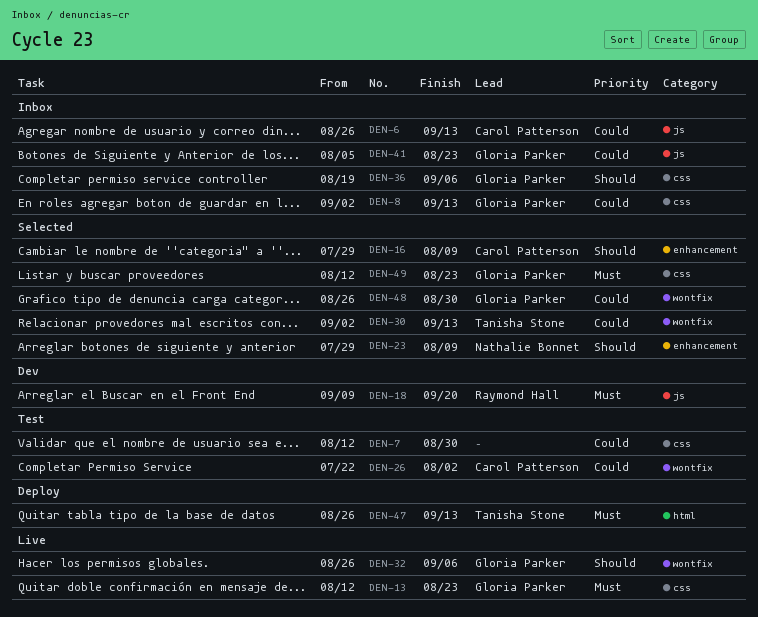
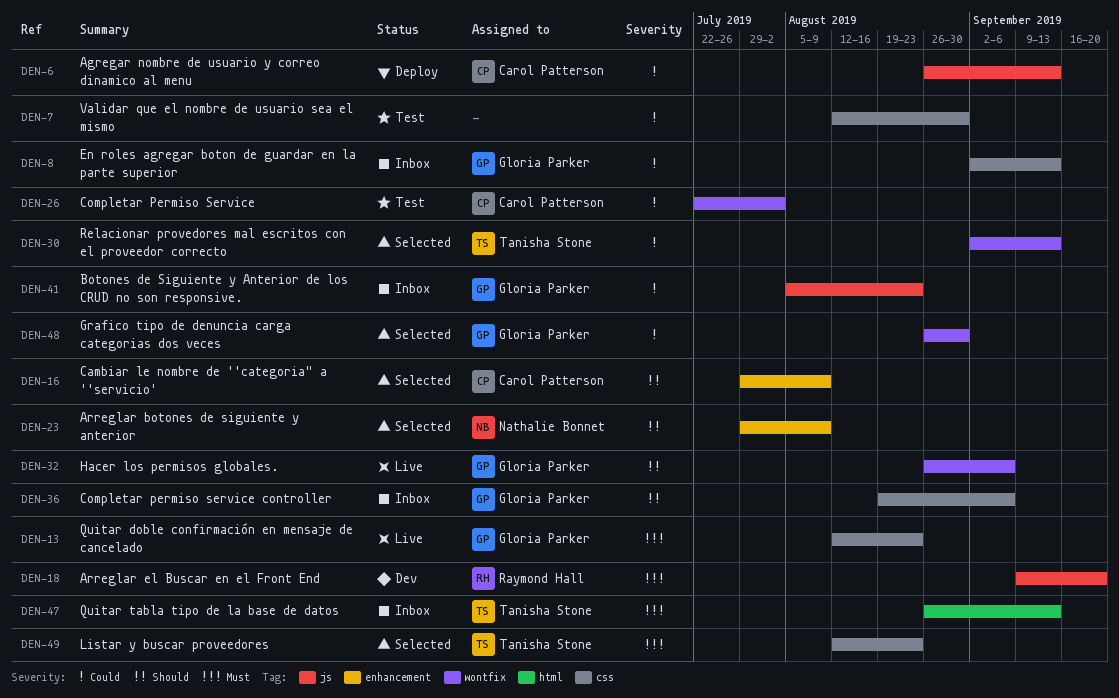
DEN-6, status: Inbox -> Deploy
DEN-47, status: Deploy -> Inbox
DEN-49, owner: Gloria Parker -> Tanisha Stone

